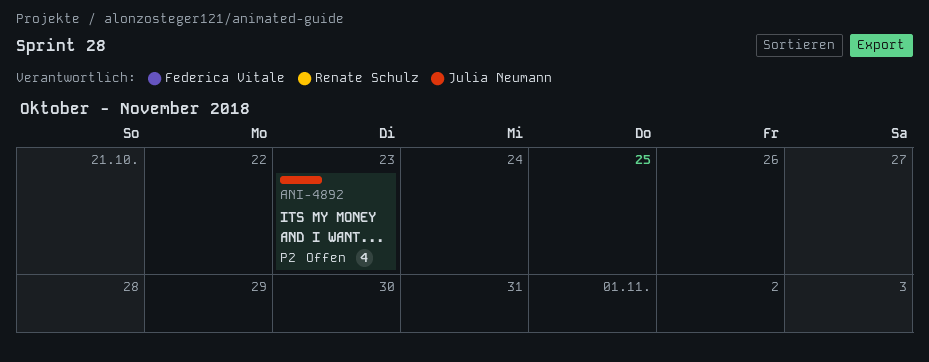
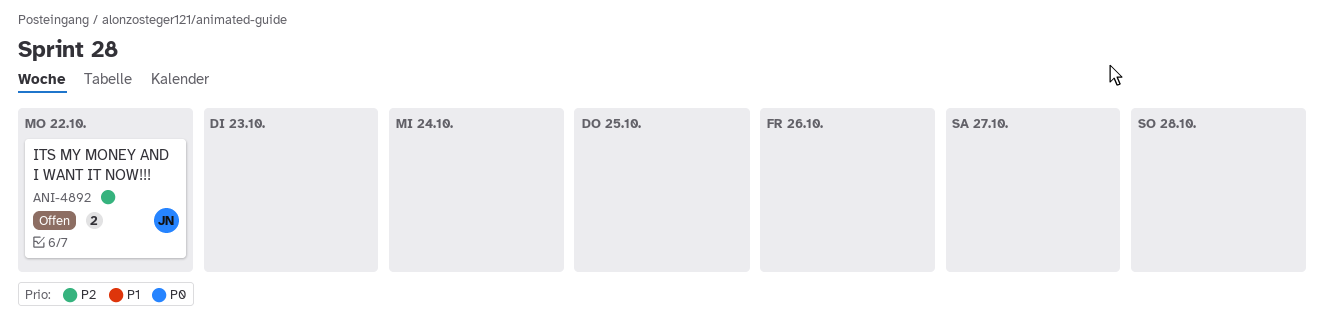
ANI-4892, estimate: 4 -> 2
ANI-4892, due: Oct 23 -> Oct 22

